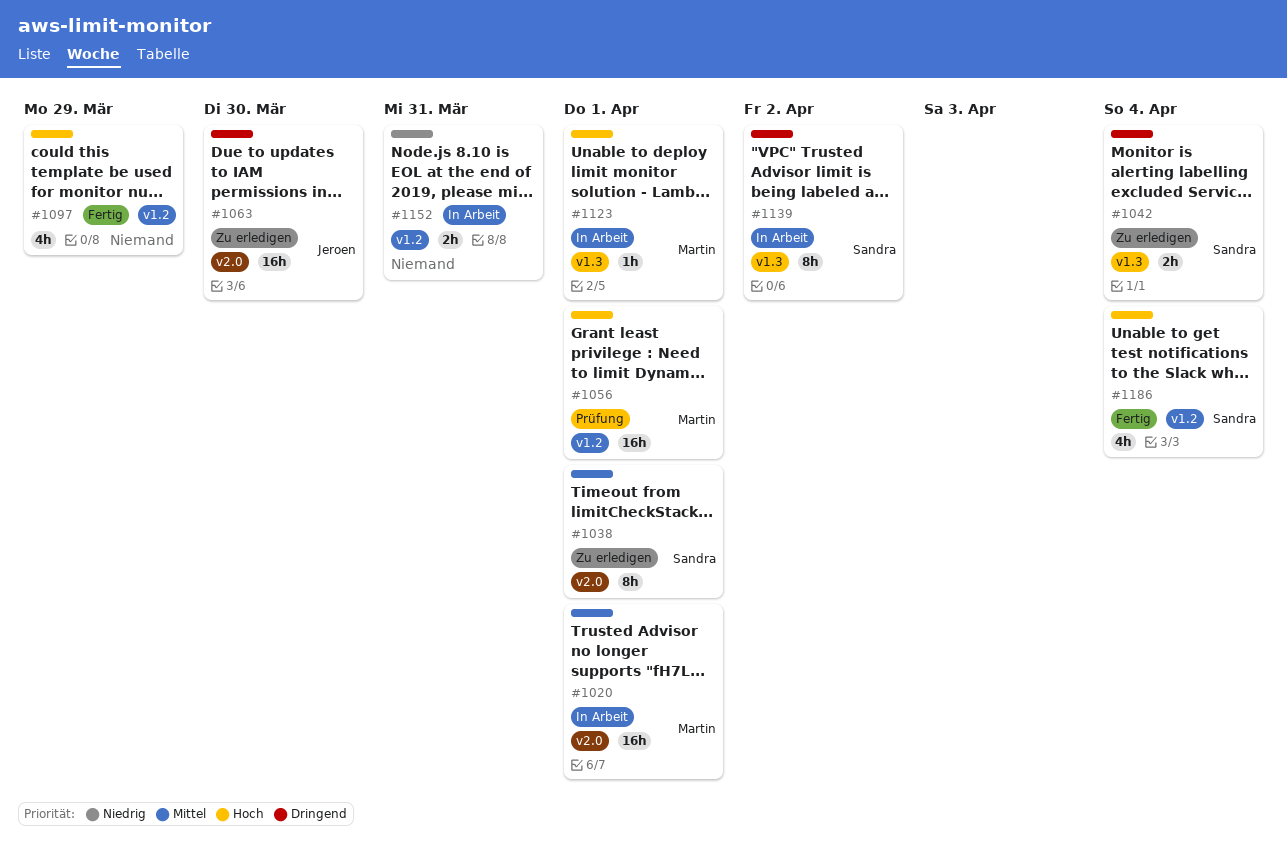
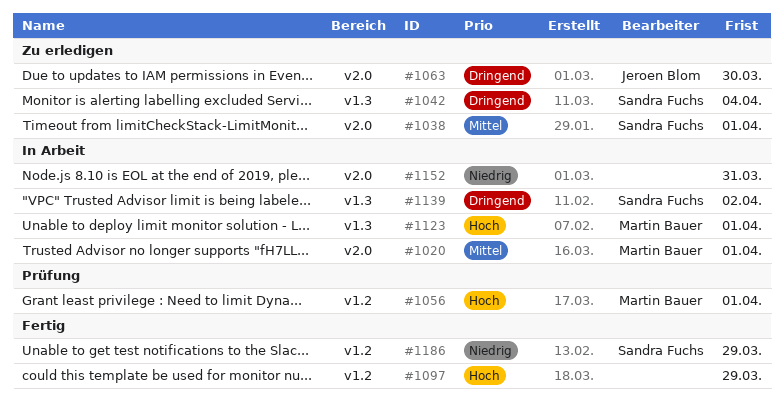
#1152, label: v1.2 -> v2.0
#1186, priority: Hoch -> Niedrig
#1186, due: Apr 4 -> Mar 29

